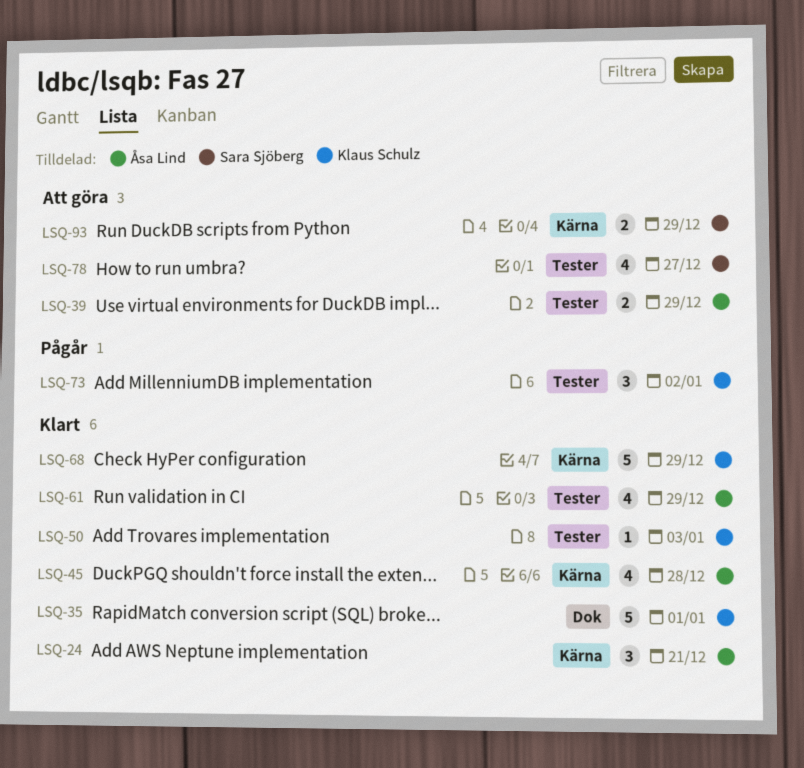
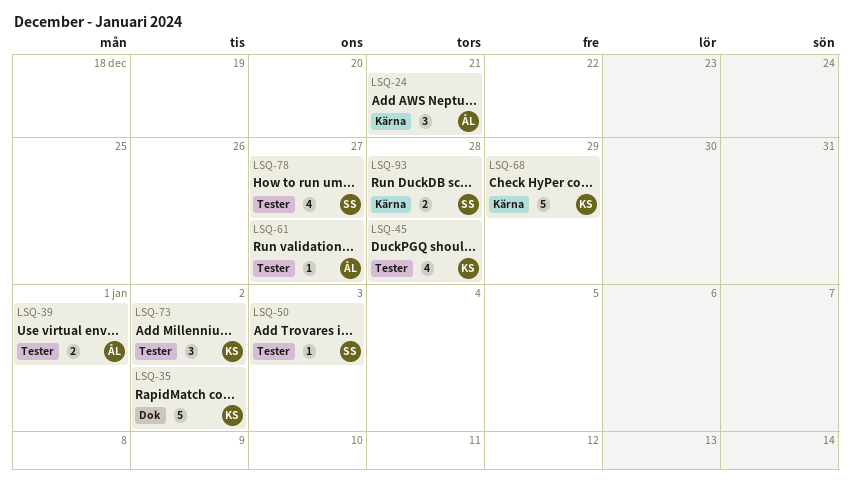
LSQ-35, due: Jan 1 -> Jan 2
LSQ-39, due: Dec 29 -> Jan 1
LSQ-45, owner: Åsa Lind -> Klaus Schulz
LSQ-45, label: Kärna -> Tester
LSQ-50, owner: Klaus Schulz -> Sara Sjöberg
LSQ-61, estimate: 4 -> 1
LSQ-61, due: Dec 29 -> Dec 27
LSQ-93, due: Dec 29 -> Dec 28

